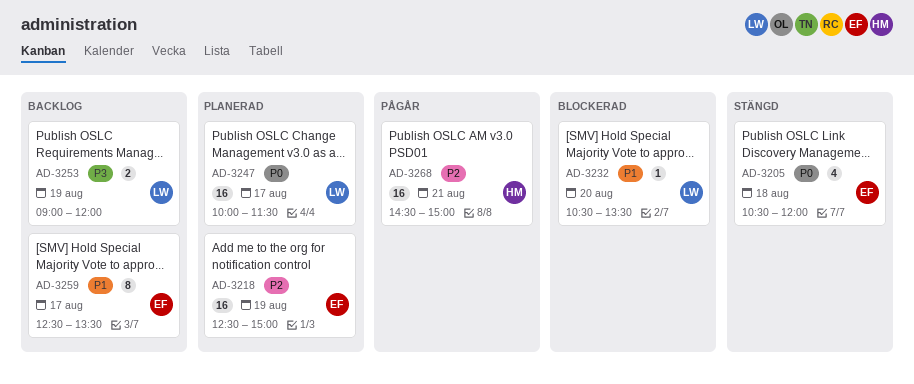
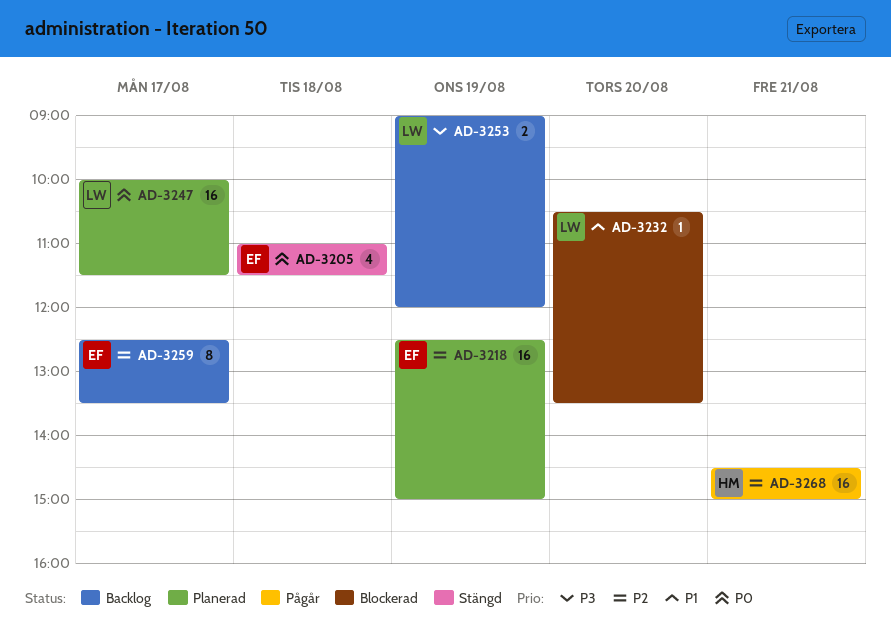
AD-3205, begins: 10:30 -> 11:00
AD-3205, ends: 12:00 -> 11:30
AD-3259, priority: P1 -> P2

